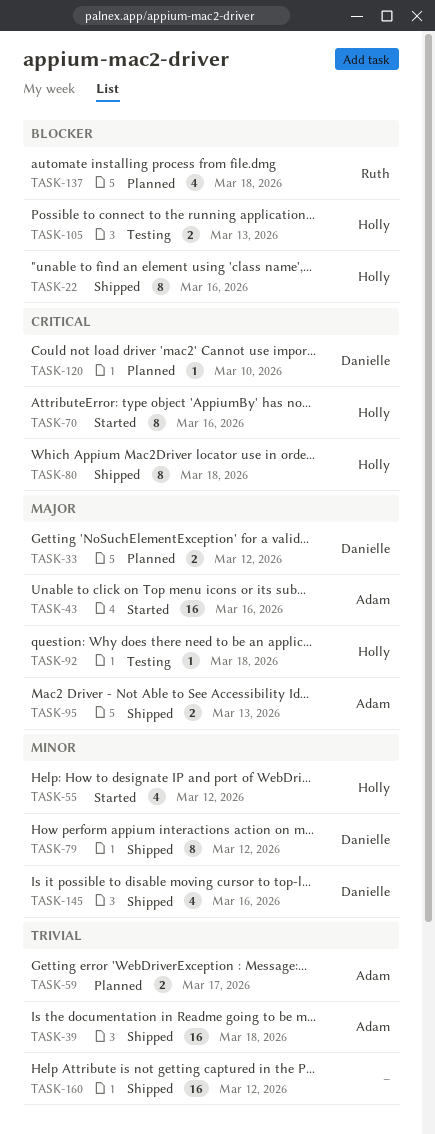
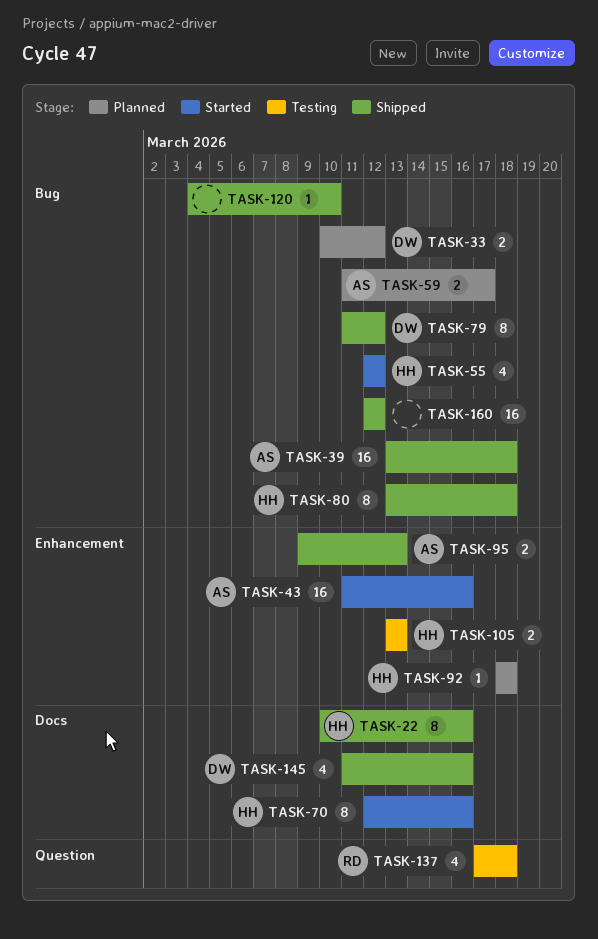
TASK-92, status: Testing -> Planned
TASK-120, status: Planned -> Shipped
TASK-120, owner: Danielle -> none
TASK-137, status: Planned -> Testing

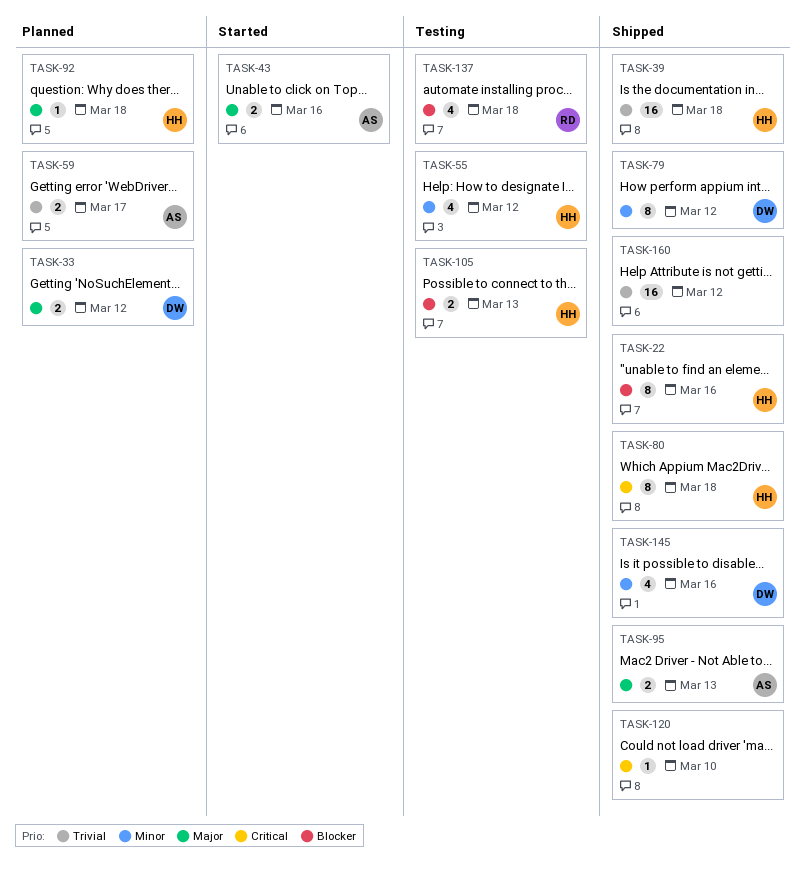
TASK-39, owner: AS -> HH
TASK-43, estimate: 16 -> 2
TASK-55, status: Started -> Testing
TASK-70: present -> none

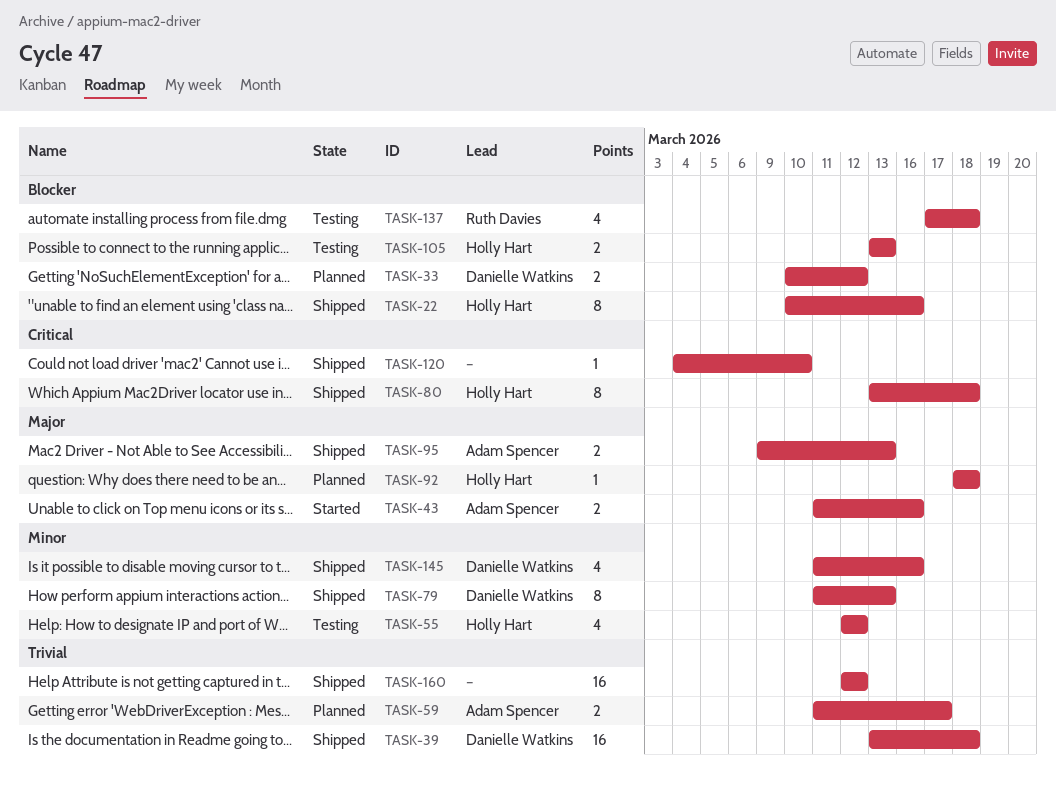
TASK-33, priority: Major -> Blocker
TASK-39, owner: Holly Hart -> Danielle Watkins
TASK-79, due: Mar 12 -> Mar 13

